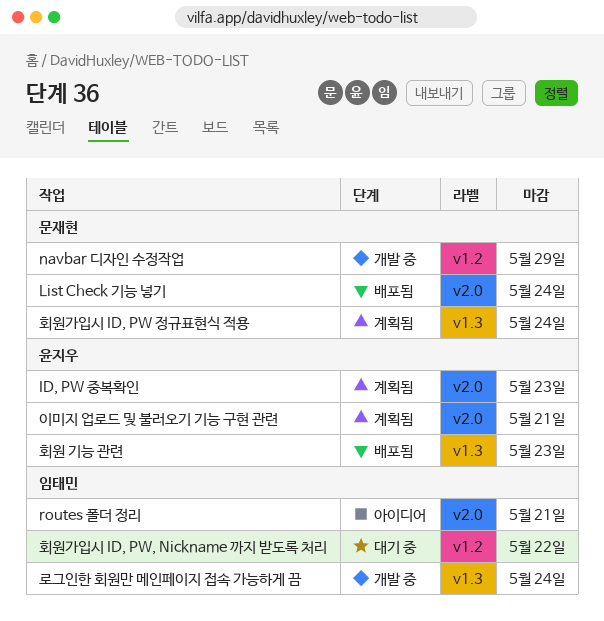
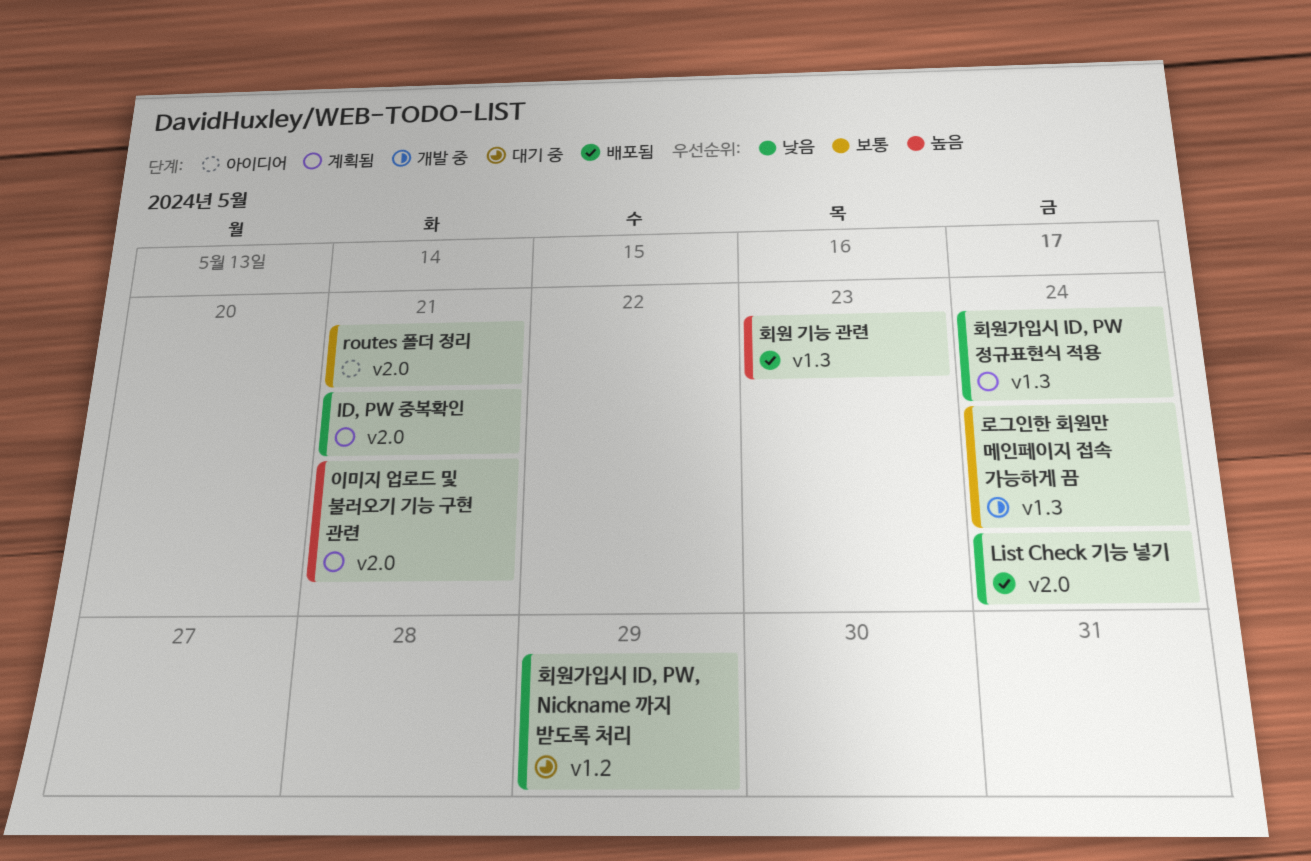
ID, PW 중복확인, due: May 23 -> May 21
navbar 디자인 수정작업: present -> none
회원가입시 ID, PW, Nickname 까지 받도록 처리, due: May 22 -> May 29

